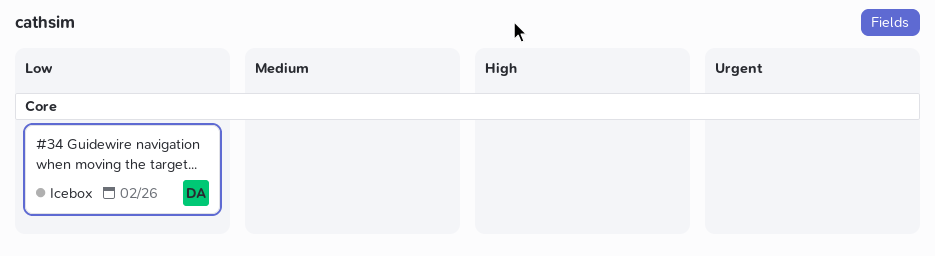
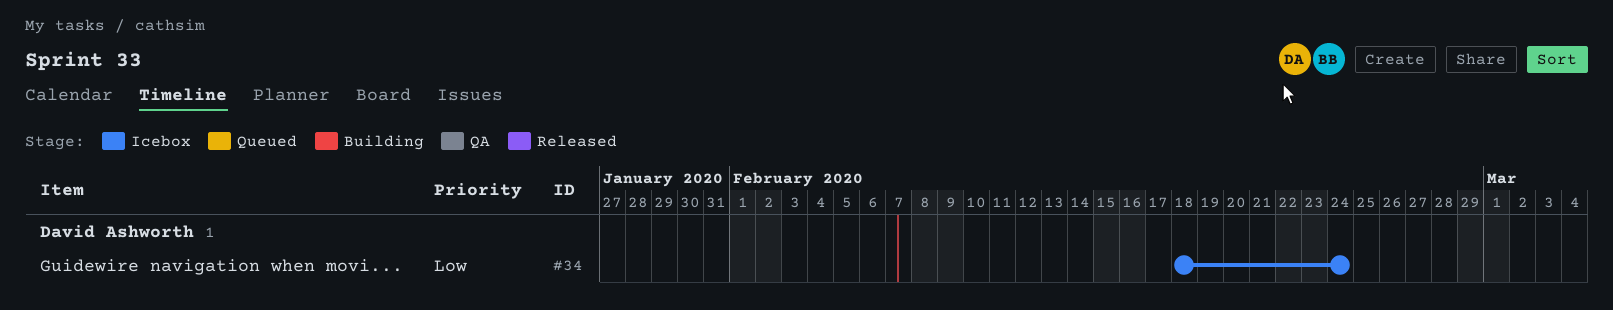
#34, due: Feb 26 -> Feb 24

